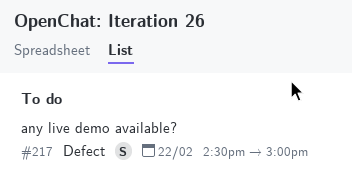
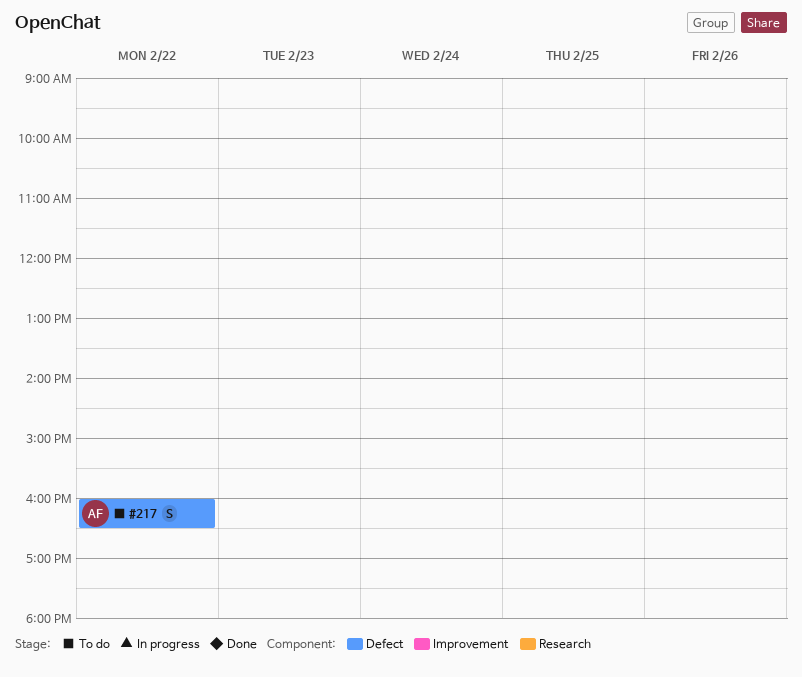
#217, begins: 14:30 -> 16:00
#217, ends: 15:00 -> 16:30

